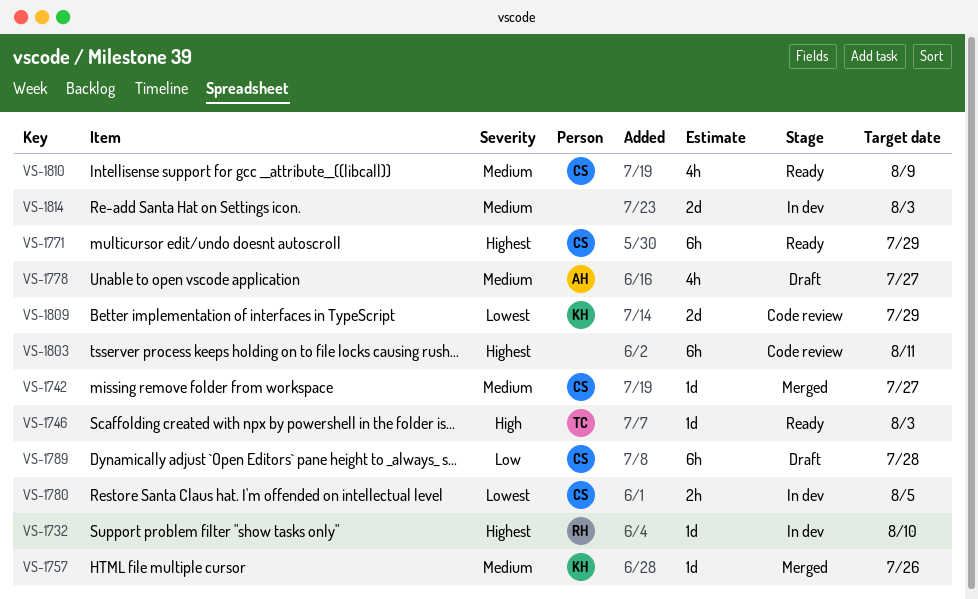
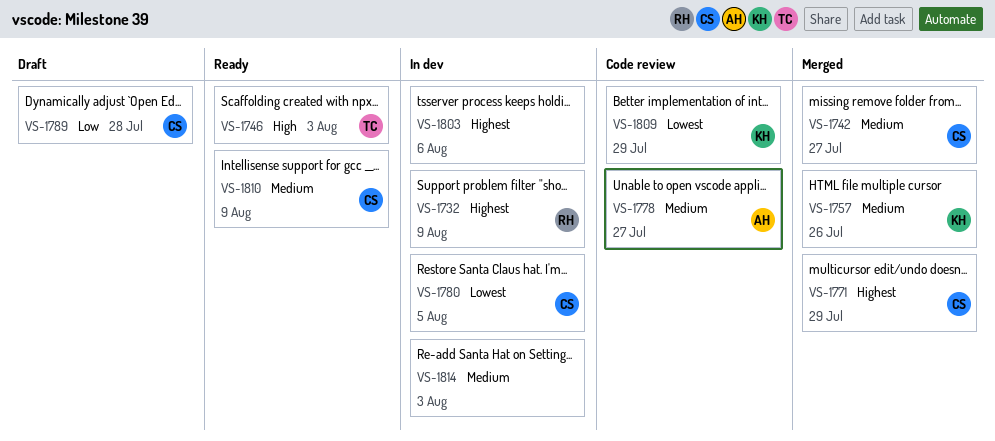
VS-1732, due: Aug 10 -> Aug 9
VS-1771, status: Ready -> Merged
VS-1778, status: Draft -> Code review
VS-1803, status: Code review -> In dev
VS-1803, due: Aug 11 -> Aug 6

